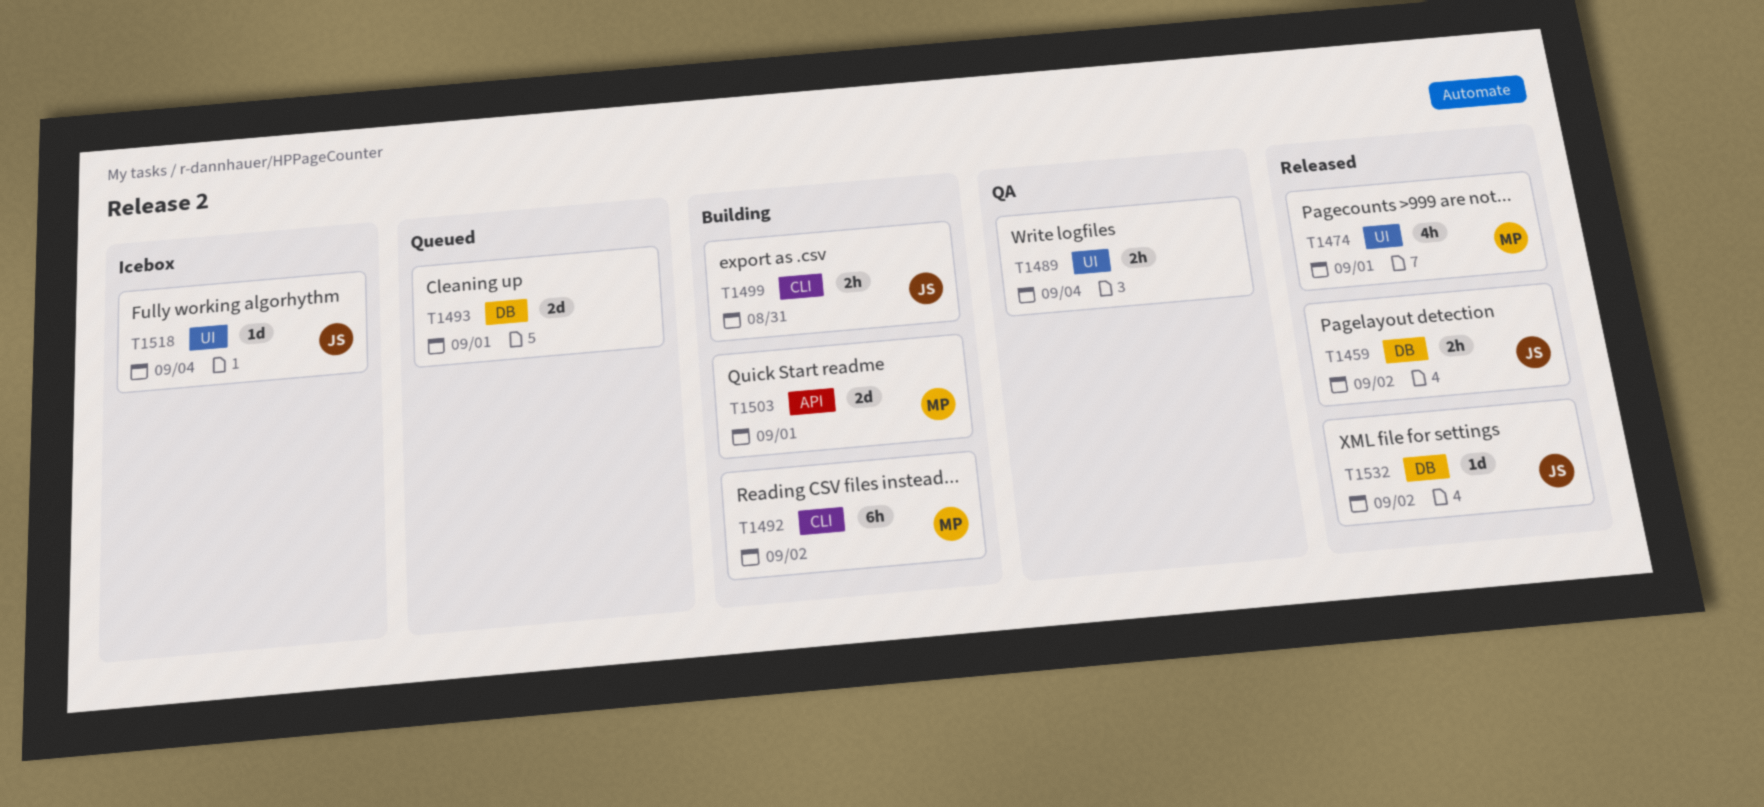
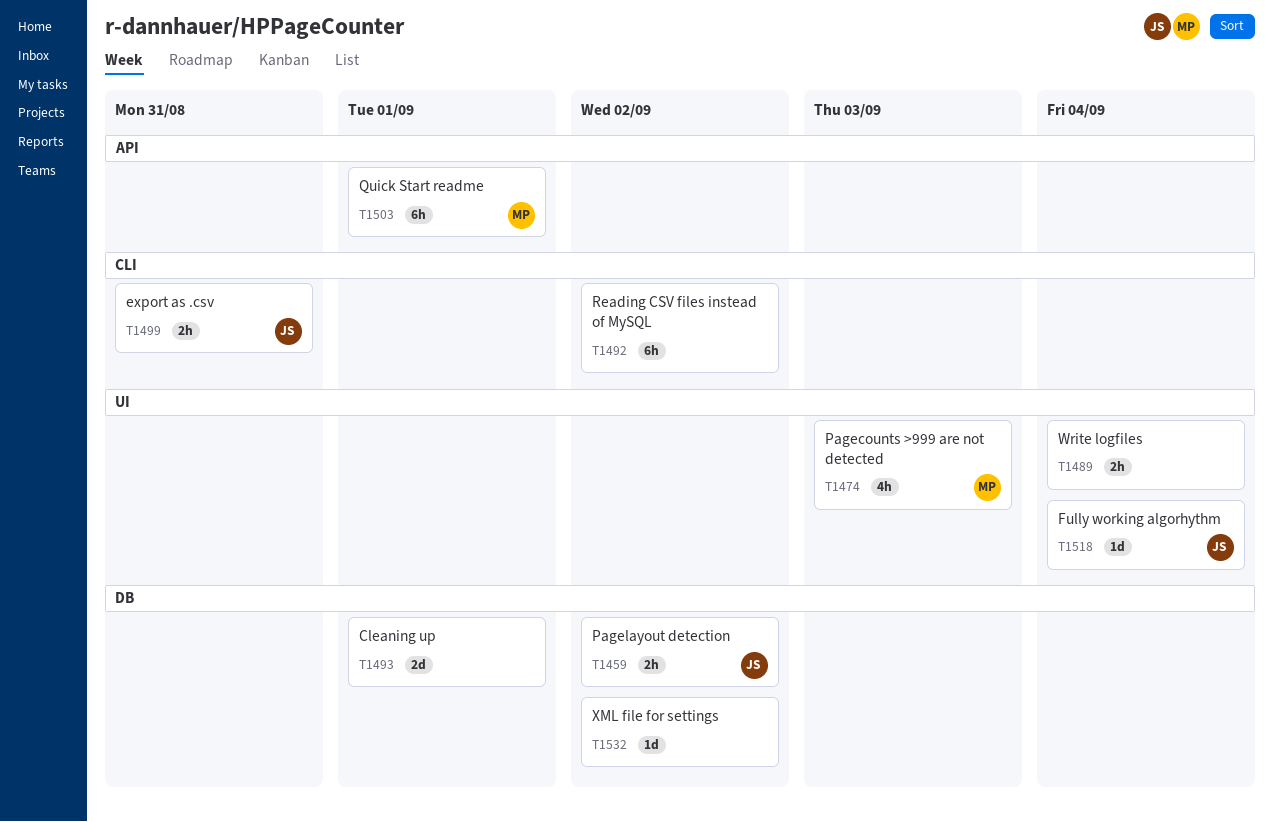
T1474, due: Sep 1 -> Sep 3
T1492, owner: MP -> none
T1503, estimate: 2d -> 6h
T1532, owner: JS -> none

